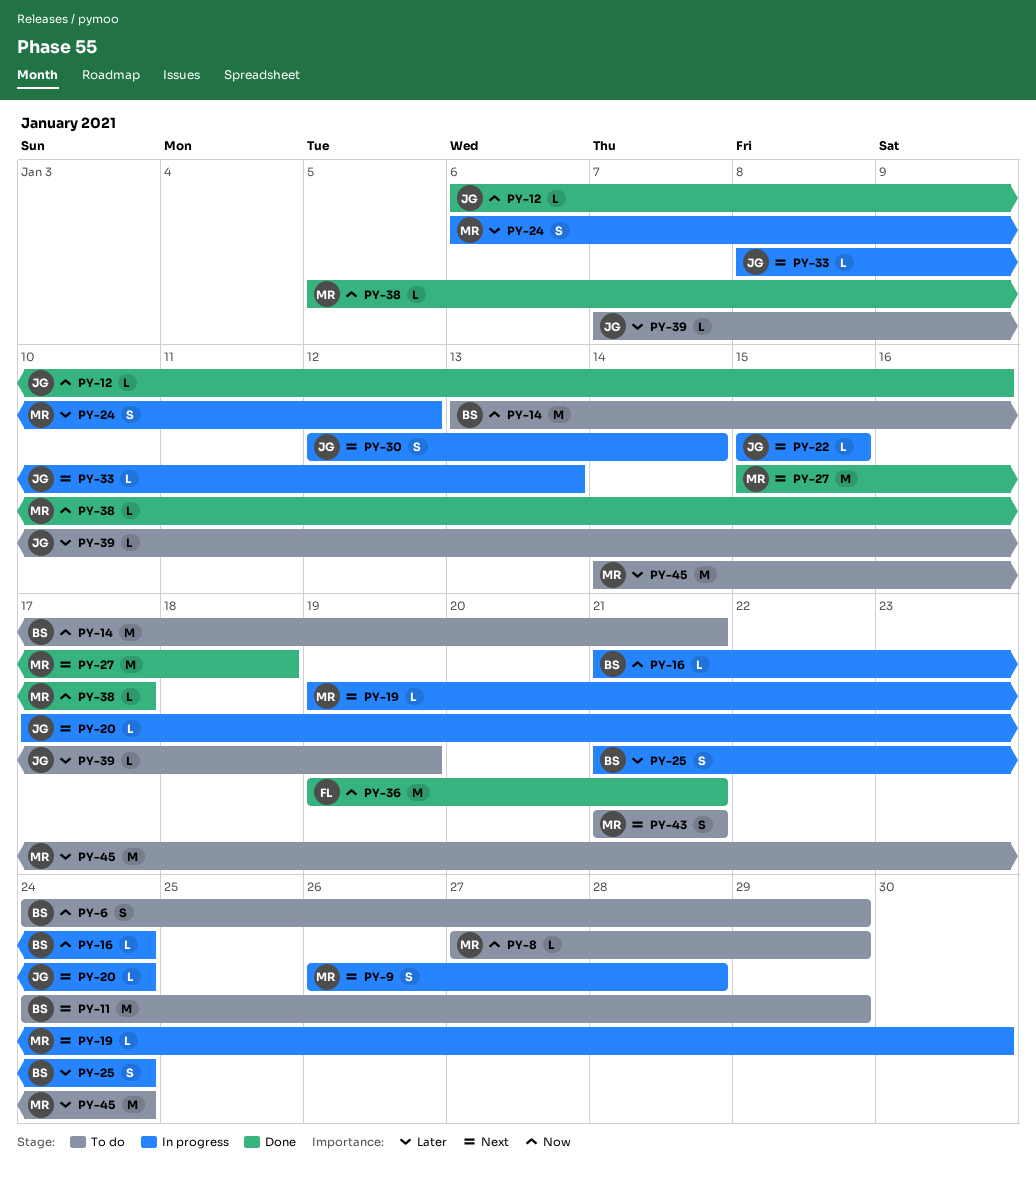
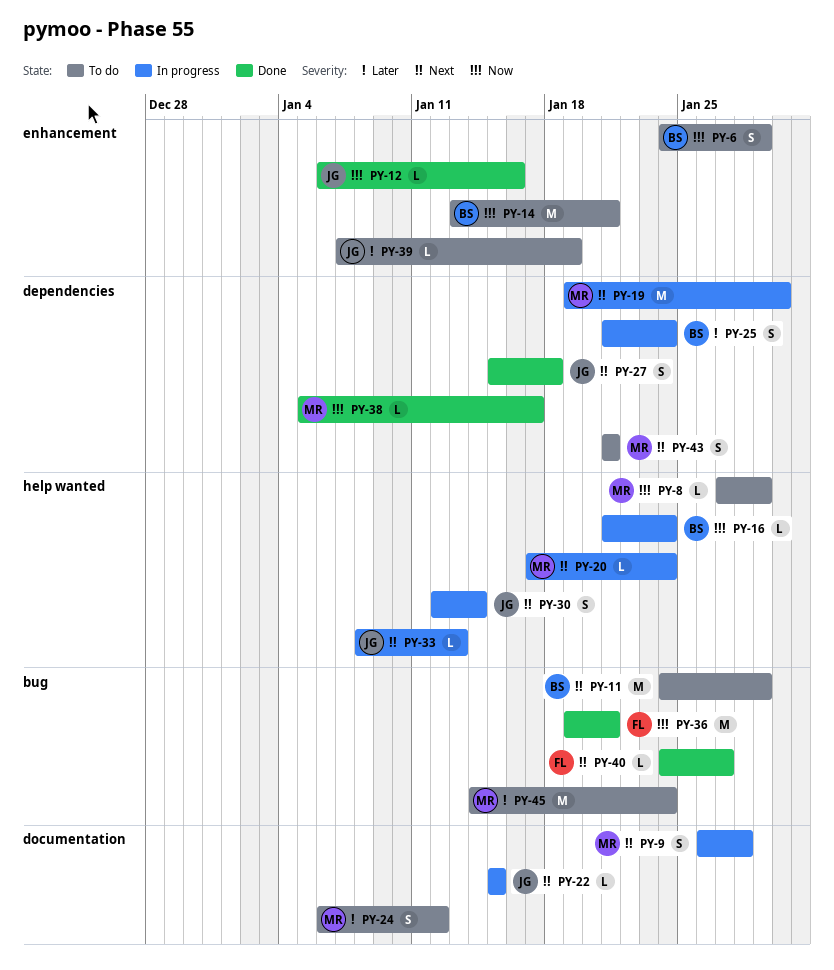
PY-19, estimate: L -> M
PY-20, owner: JG -> MR
PY-24, status: In progress -> To do
PY-27, owner: MR -> JG
PY-27, estimate: M -> S
PY-40: none -> present

